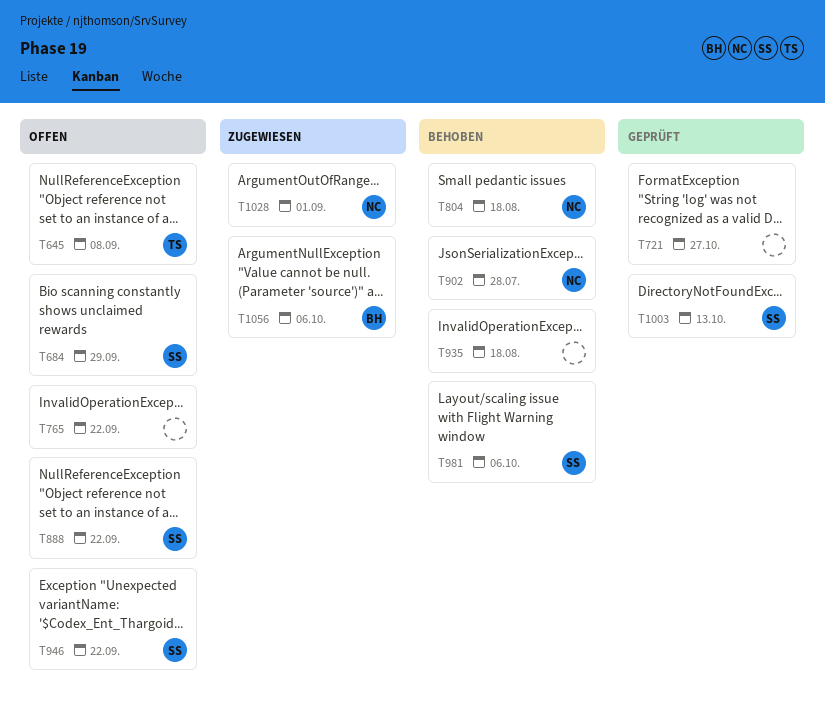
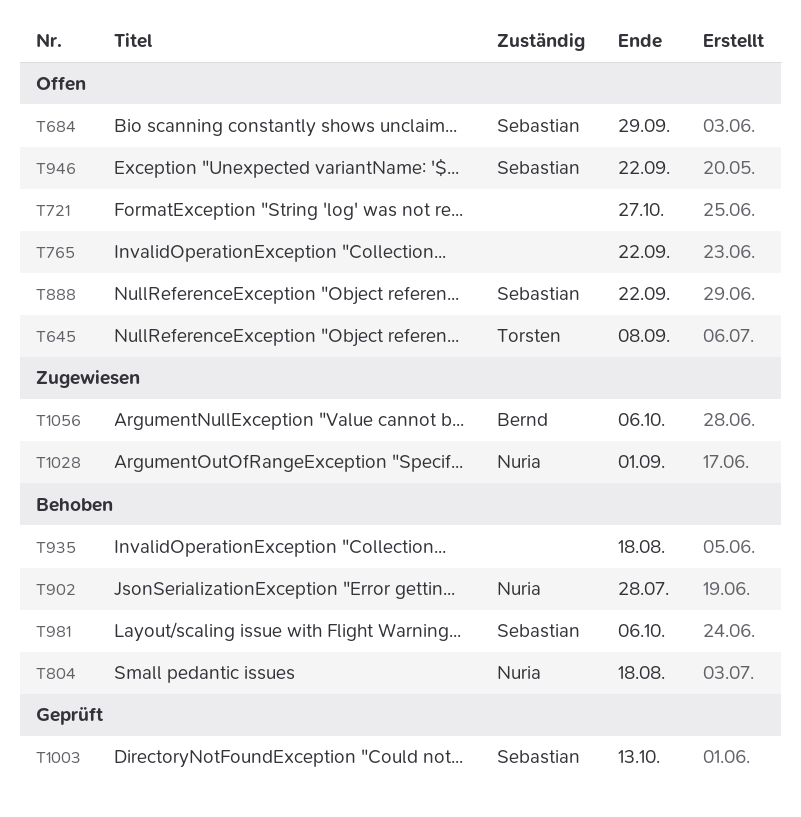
T721, status: Geprüft -> Offen

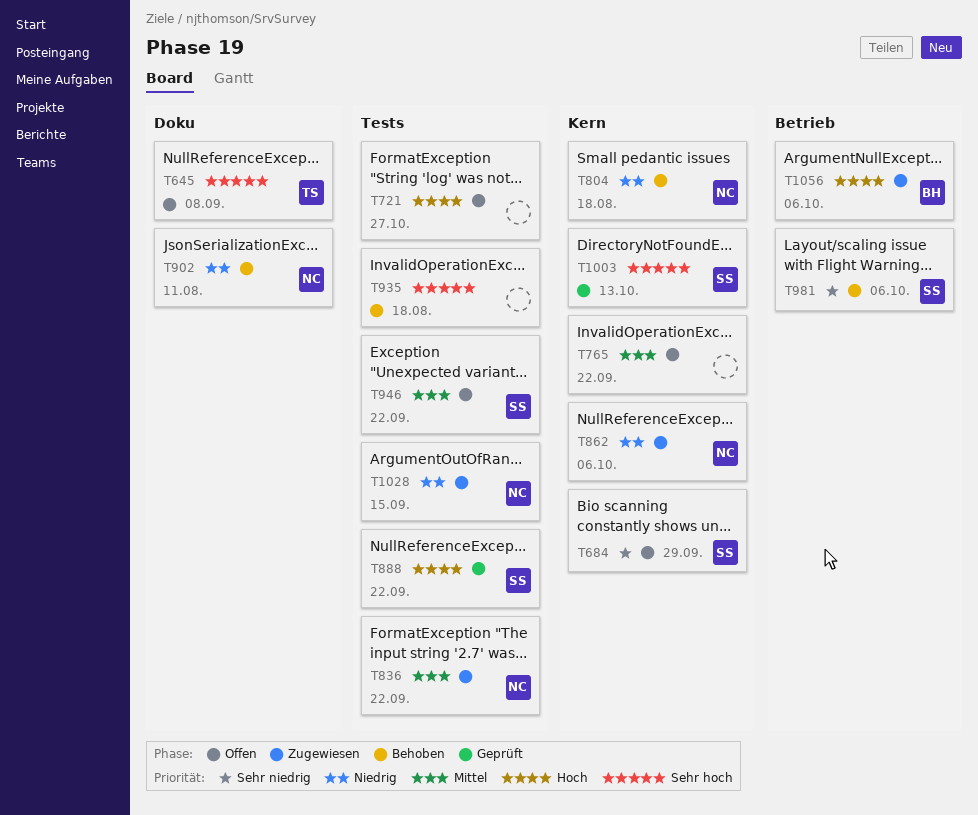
T836: none -> present
T862: none -> present
T888, status: Offen -> Geprüft
T902, due: Jul 28 -> Aug 11
T1028, due: Sep 1 -> Sep 15

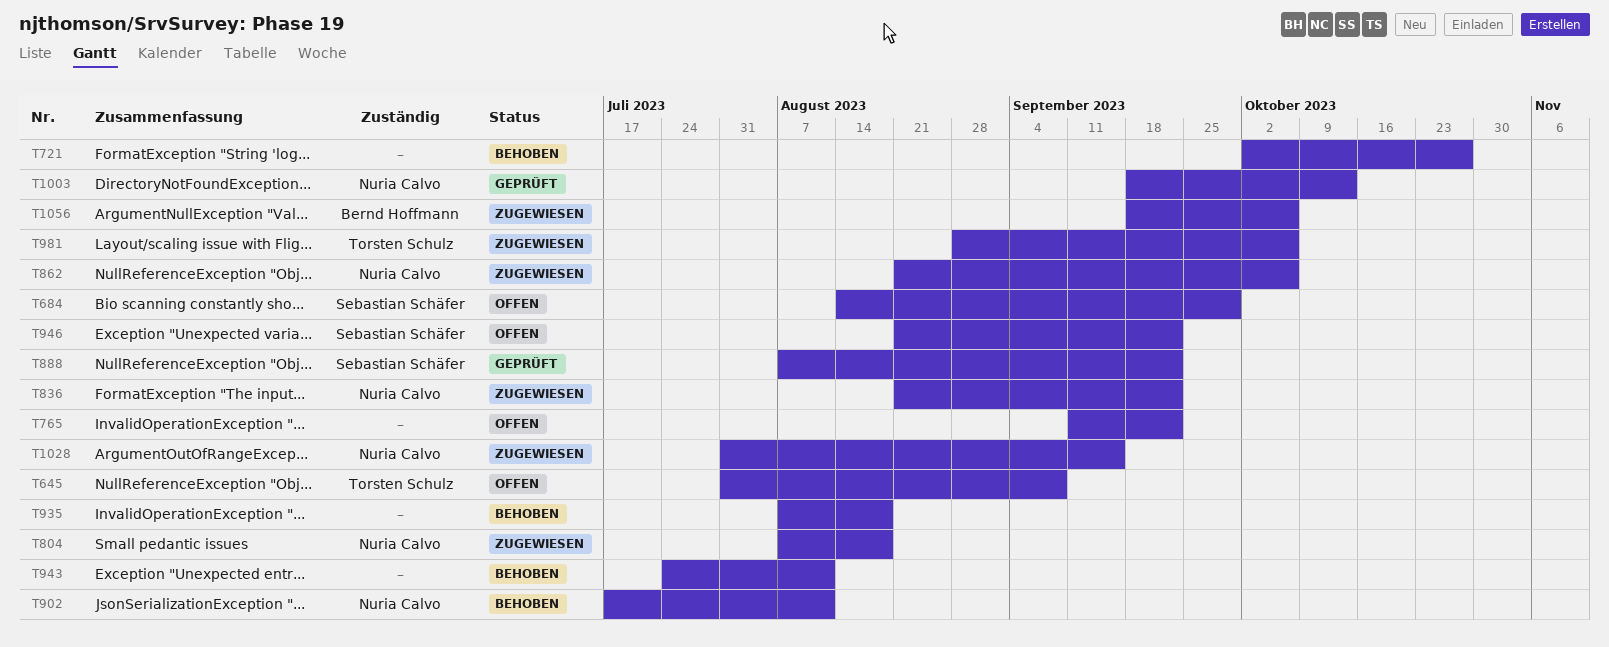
T721, status: Offen -> Behoben
T804, status: Behoben -> Zugewiesen
T943: none -> present
T981, status: Behoben -> Zugewiesen
T981, owner: Sebastian Schäfer -> Torsten Schulz
T1003, owner: Sebastian Schäfer -> Nuria Calvo

